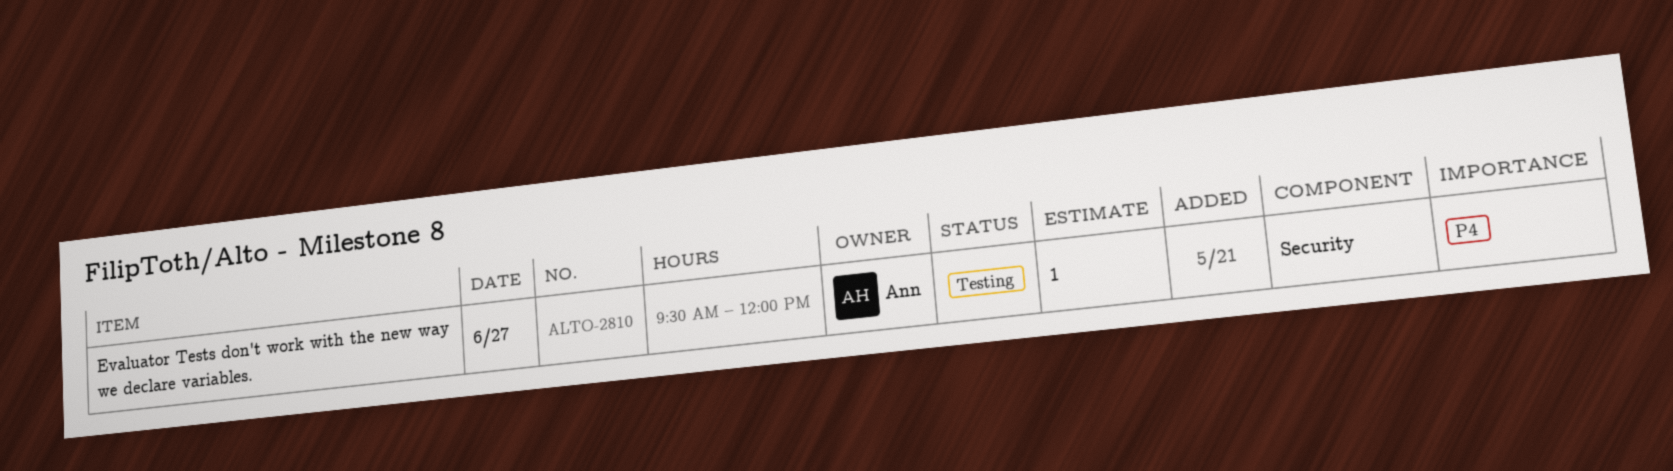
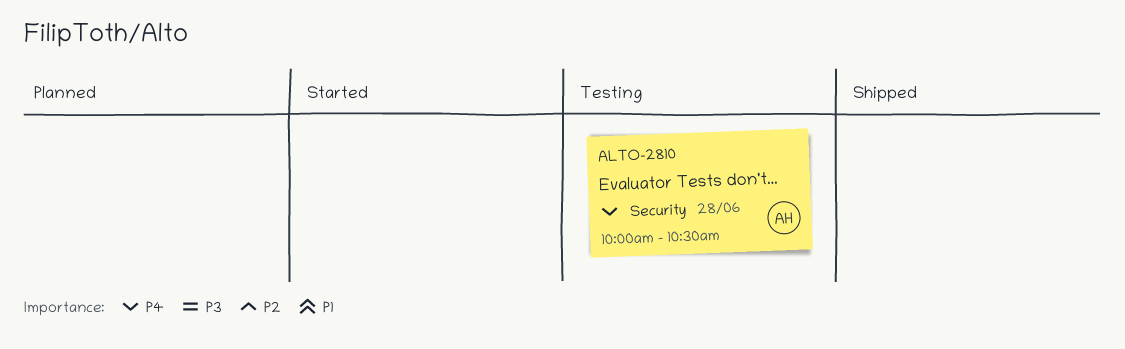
ALTO-2810, day: Jun 27 -> Jun 28
ALTO-2810, begins: 09:30 -> 10:00
ALTO-2810, ends: 12:00 -> 10:30

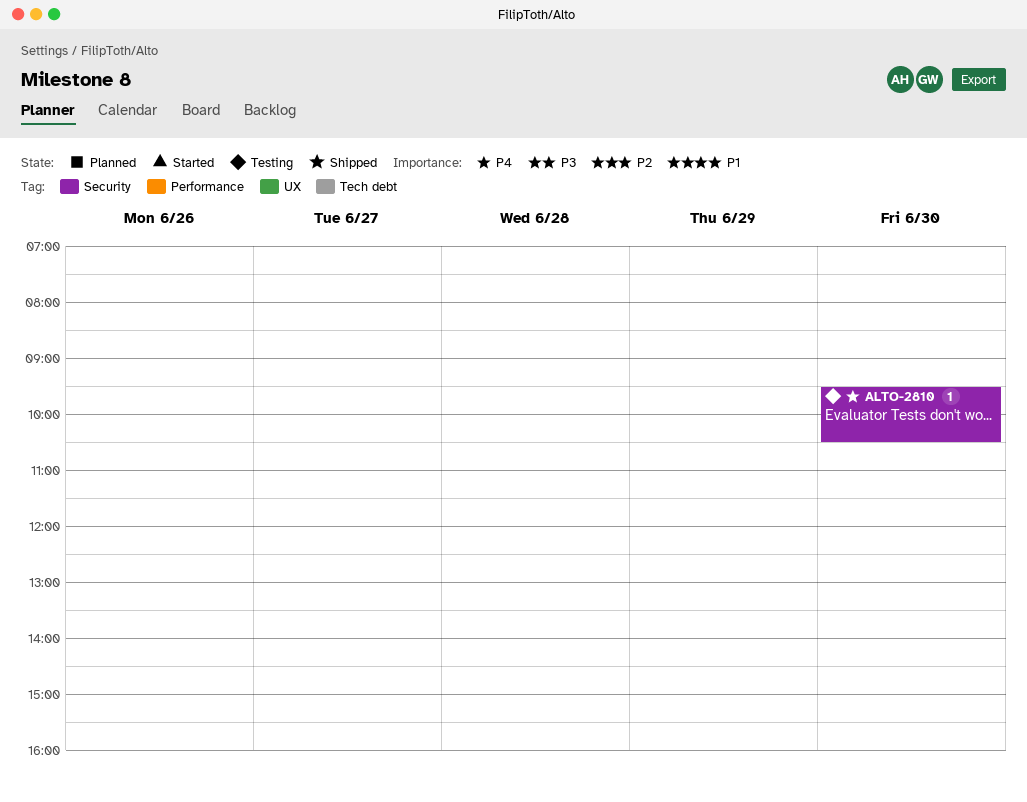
ALTO-2810, day: Jun 28 -> Jun 30
ALTO-2810, begins: 10:00 -> 09:30

